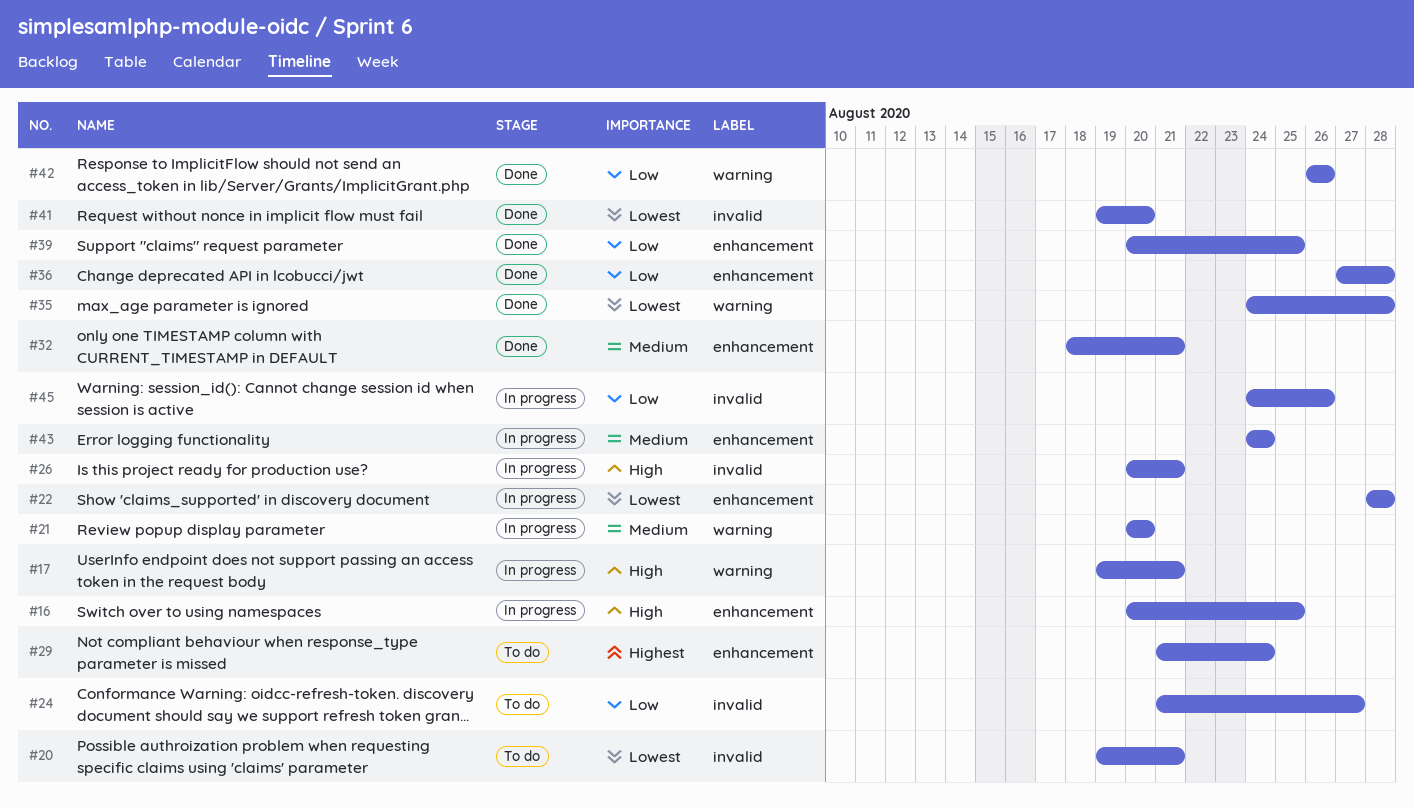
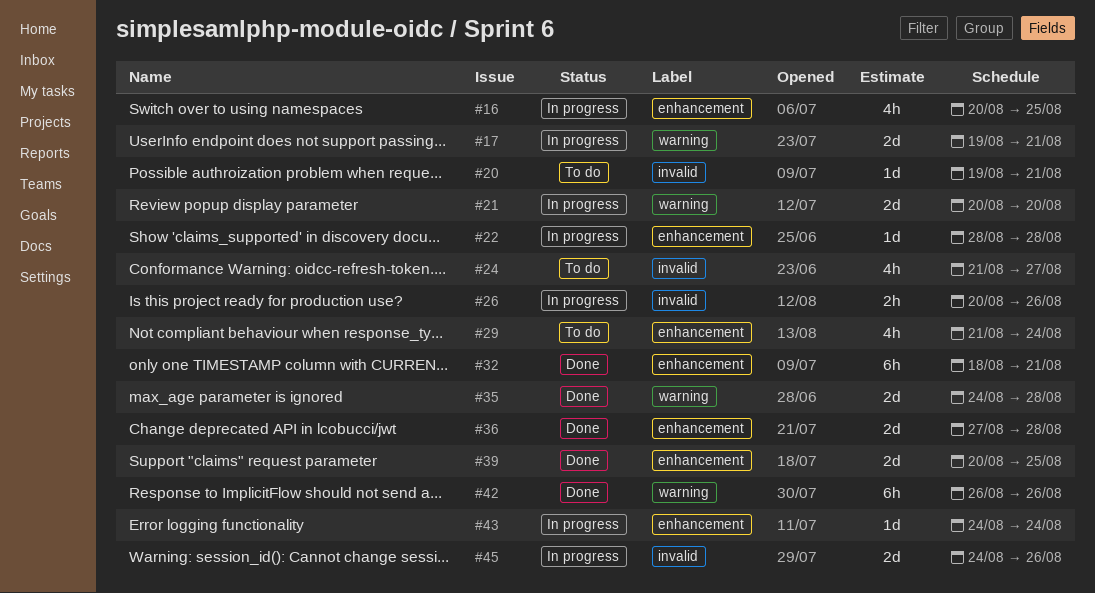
#26, due: Aug 21 -> Aug 26
#41: present -> none

